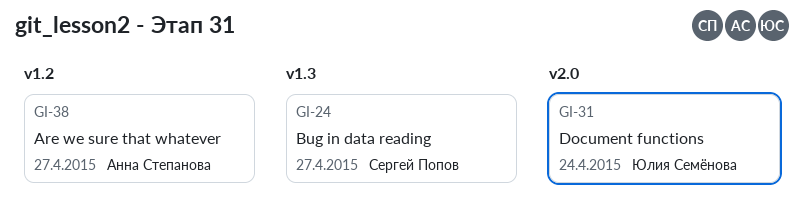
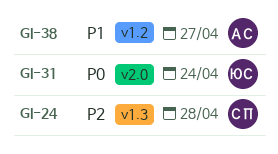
GI-24, due: Apr 27 -> Apr 28

